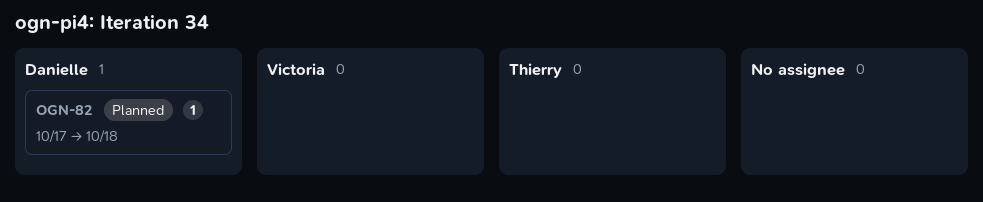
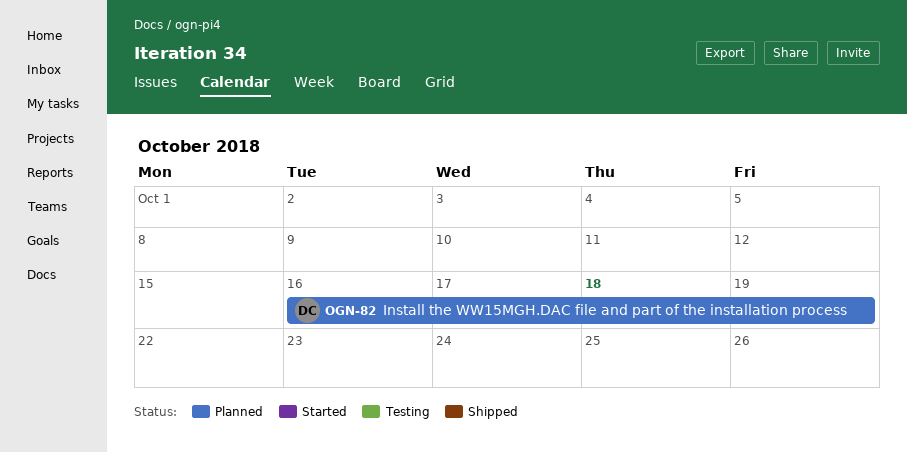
OGN-82, start: Oct 17 -> Oct 16
OGN-82, due: Oct 18 -> Oct 19

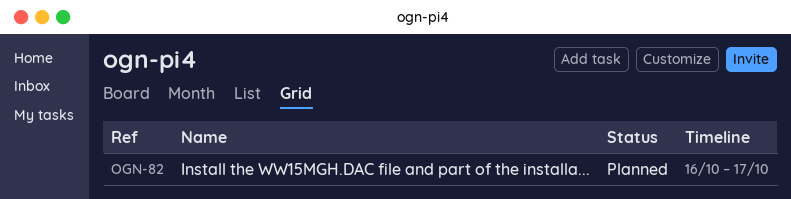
OGN-82, due: Oct 19 -> Oct 17

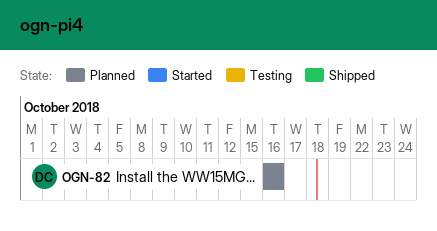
OGN-82, due: Oct 17 -> Oct 16

